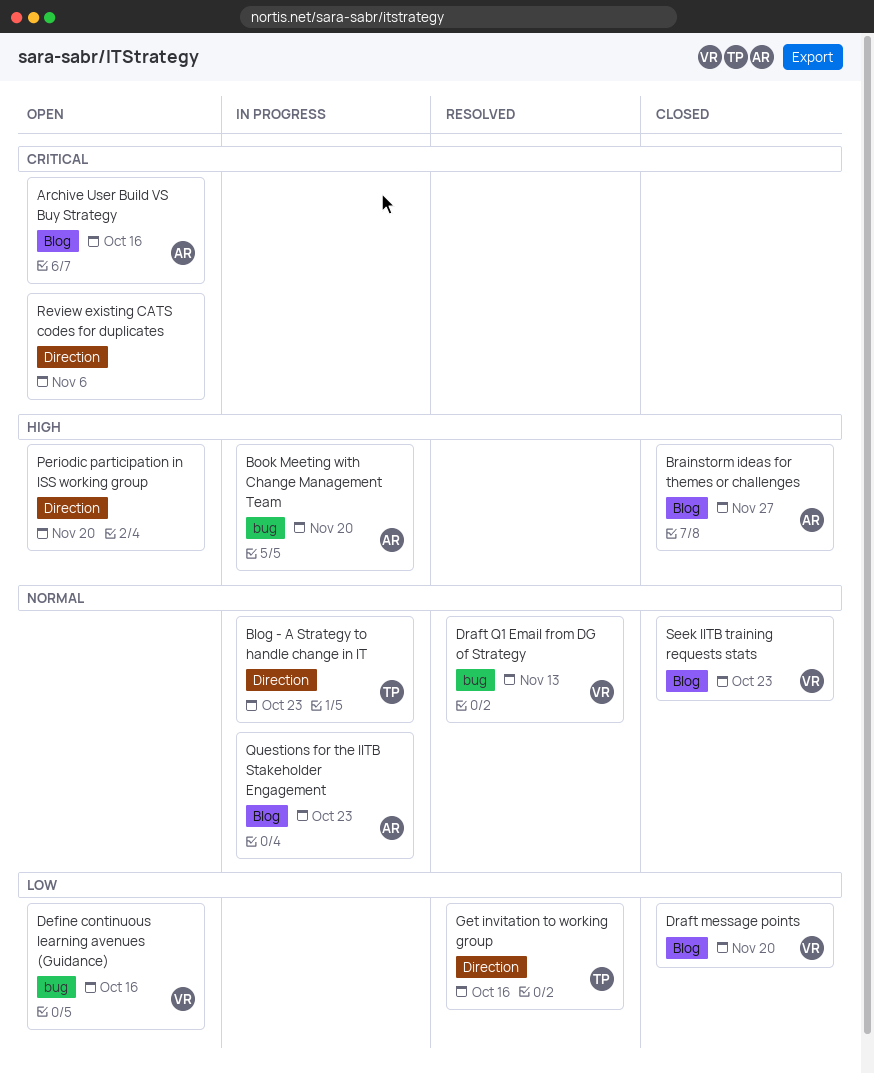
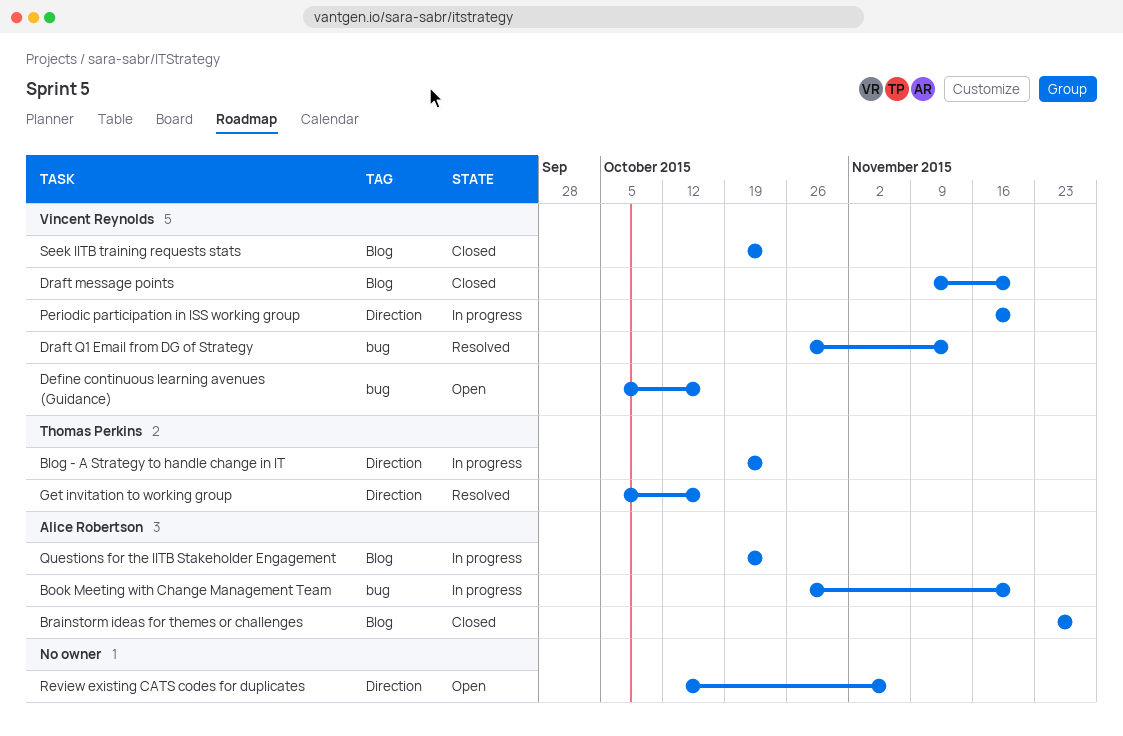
Archive User Build VS Buy Strategy: present -> none
Periodic participation in ISS working group, status: Open -> In progress
Periodic participation in ISS working group, owner: none -> Vincent Reynolds

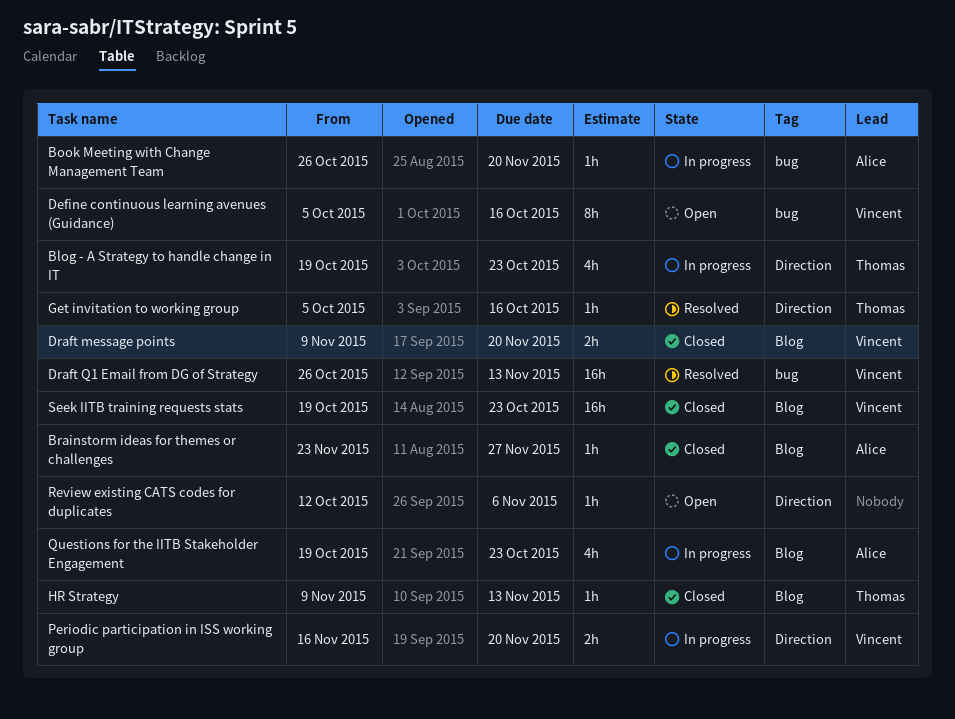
HR Strategy: none -> present

